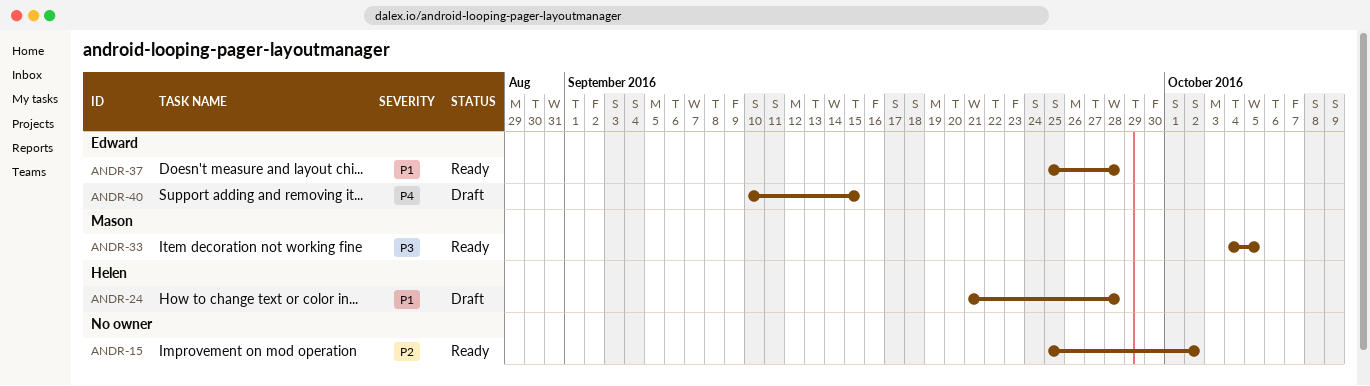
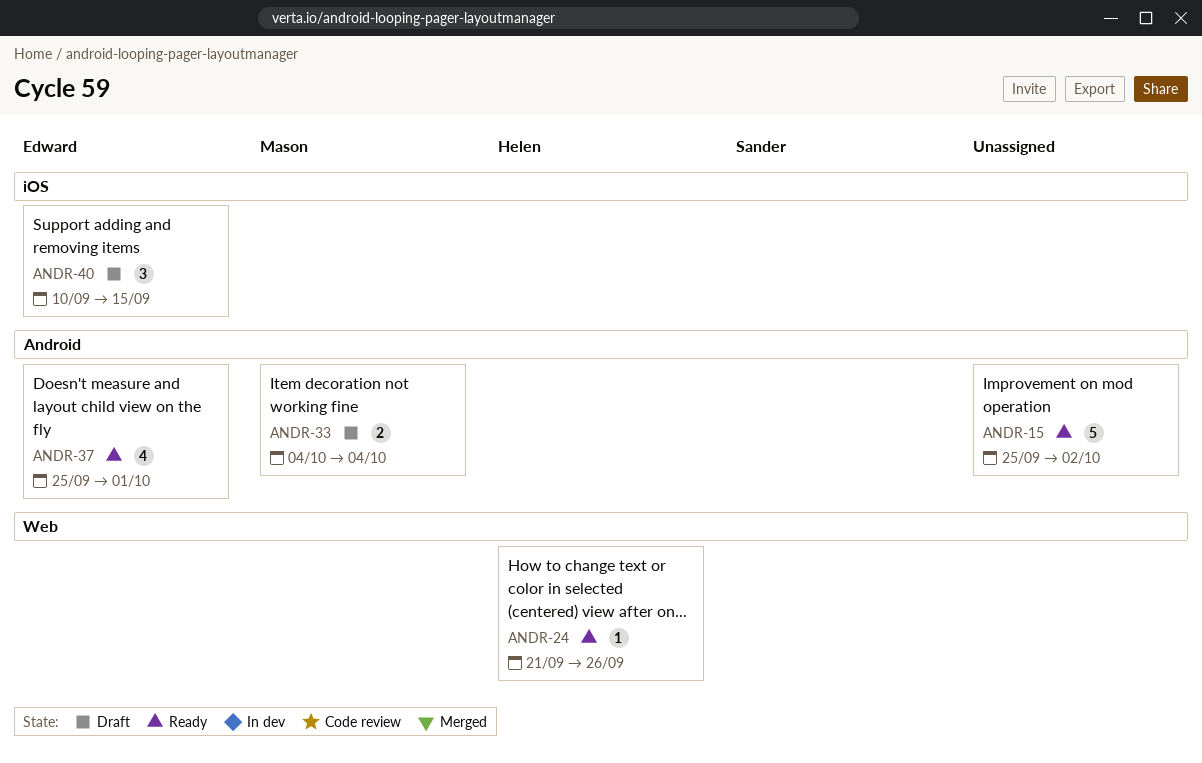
ANDR-24, status: Draft -> Ready
ANDR-24, due: Sep 28 -> Sep 26
ANDR-33, status: Ready -> Draft
ANDR-33, due: Oct 5 -> Oct 4
ANDR-37, due: Sep 28 -> Oct 1

